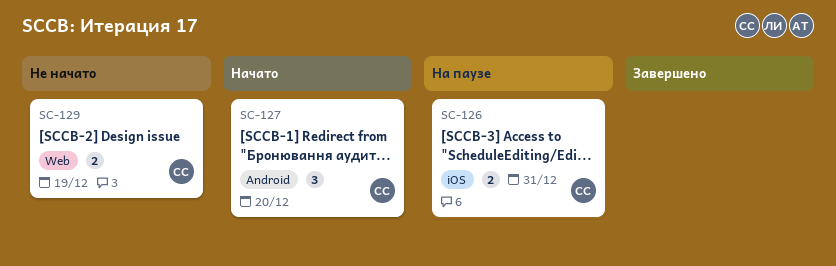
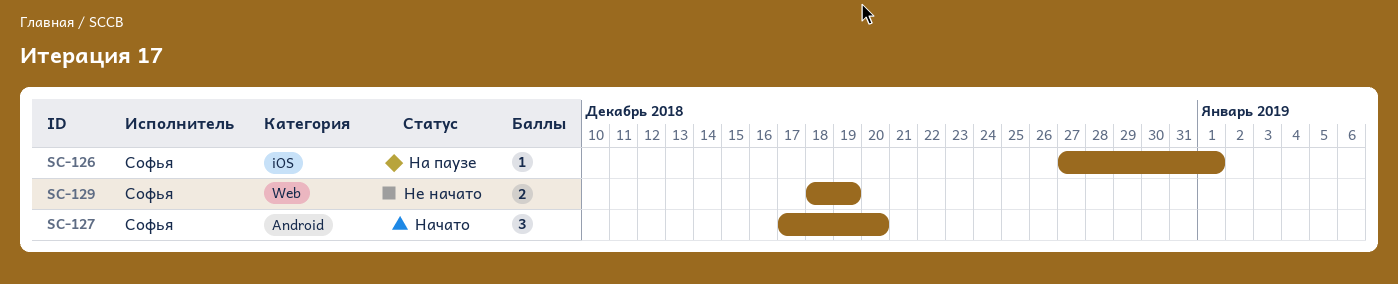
SC-126, estimate: 2 -> 1
SC-126, due: Dec 31 -> Jan 1

